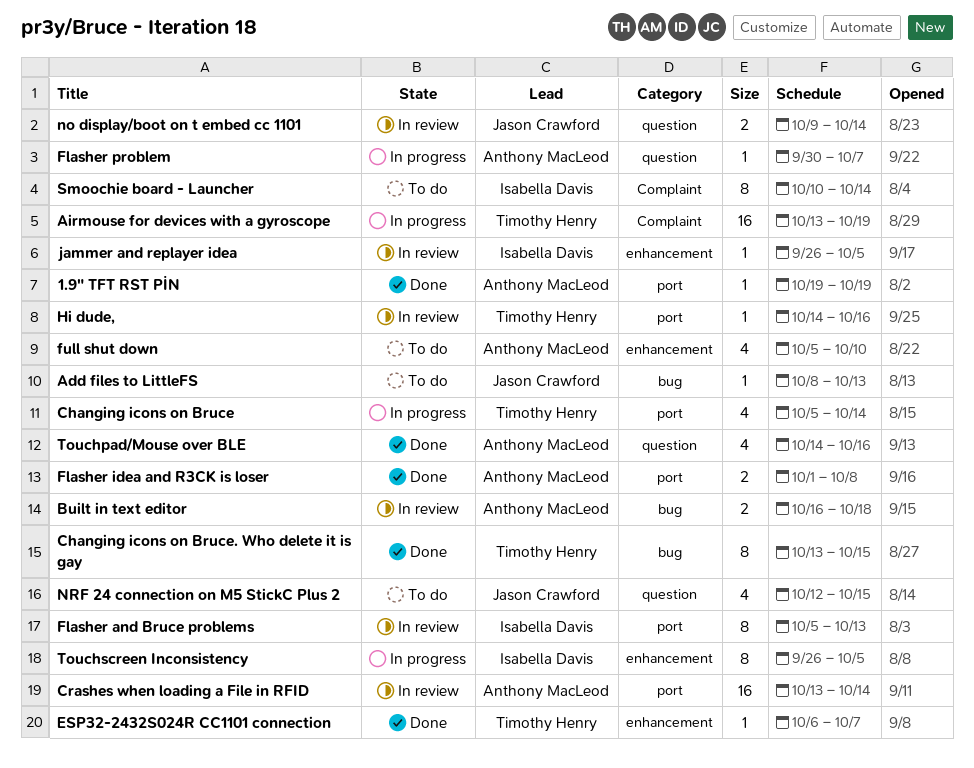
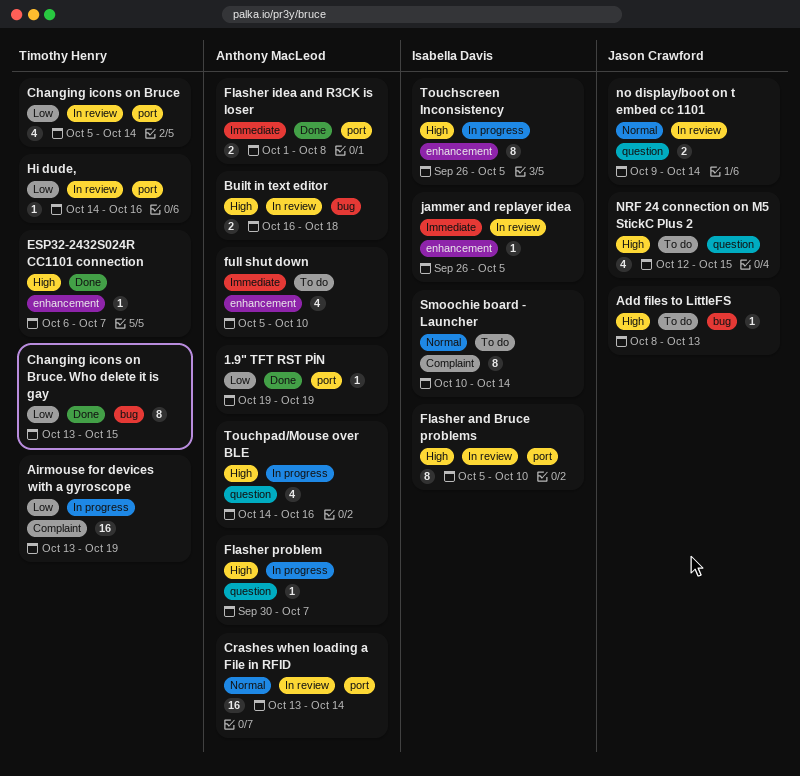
Changing icons on Bruce, status: In progress -> In review
Flasher and Bruce problems, due: Oct 13 -> Oct 10
Touchpad/Mouse over BLE, status: Done -> In progress

